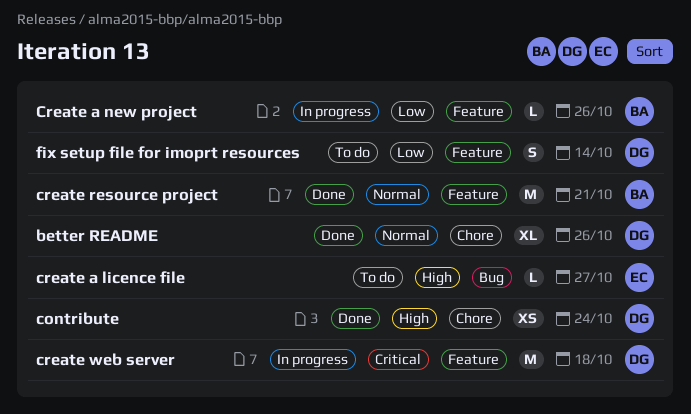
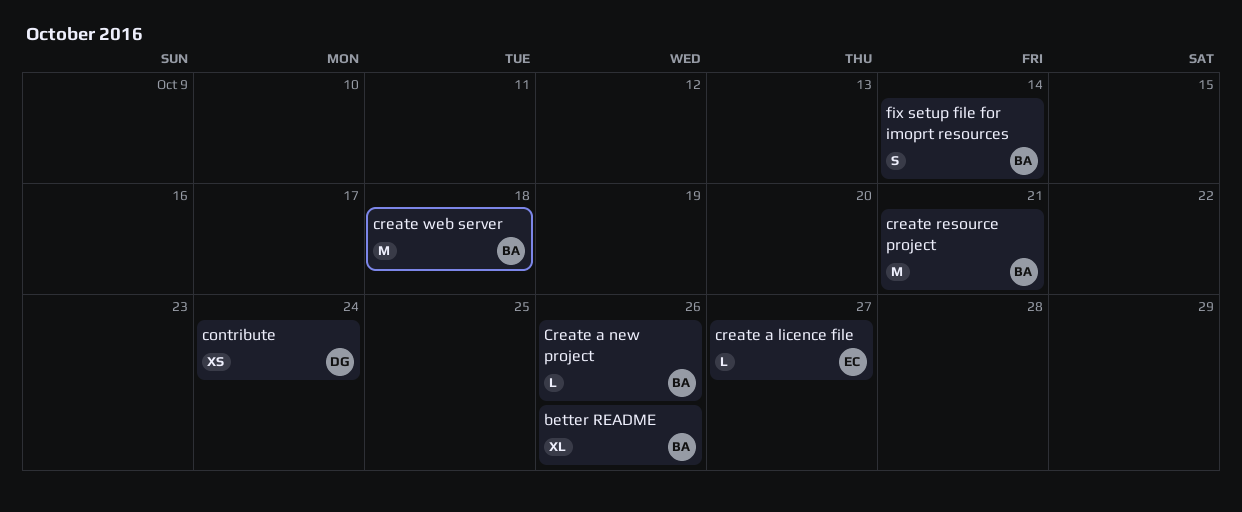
better README, owner: DG -> BA
create web server, owner: DG -> BA
fix setup file for imoprt resources, owner: DG -> BA

